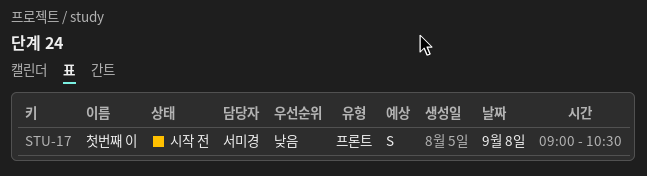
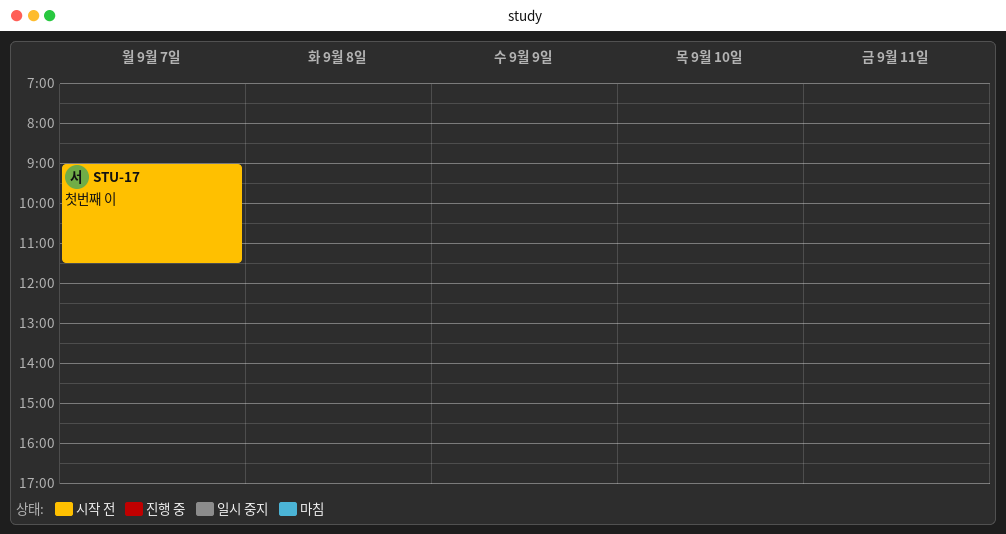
STU-17, day: Sep 8 -> Sep 7
STU-17, ends: 10:30 -> 11:30

